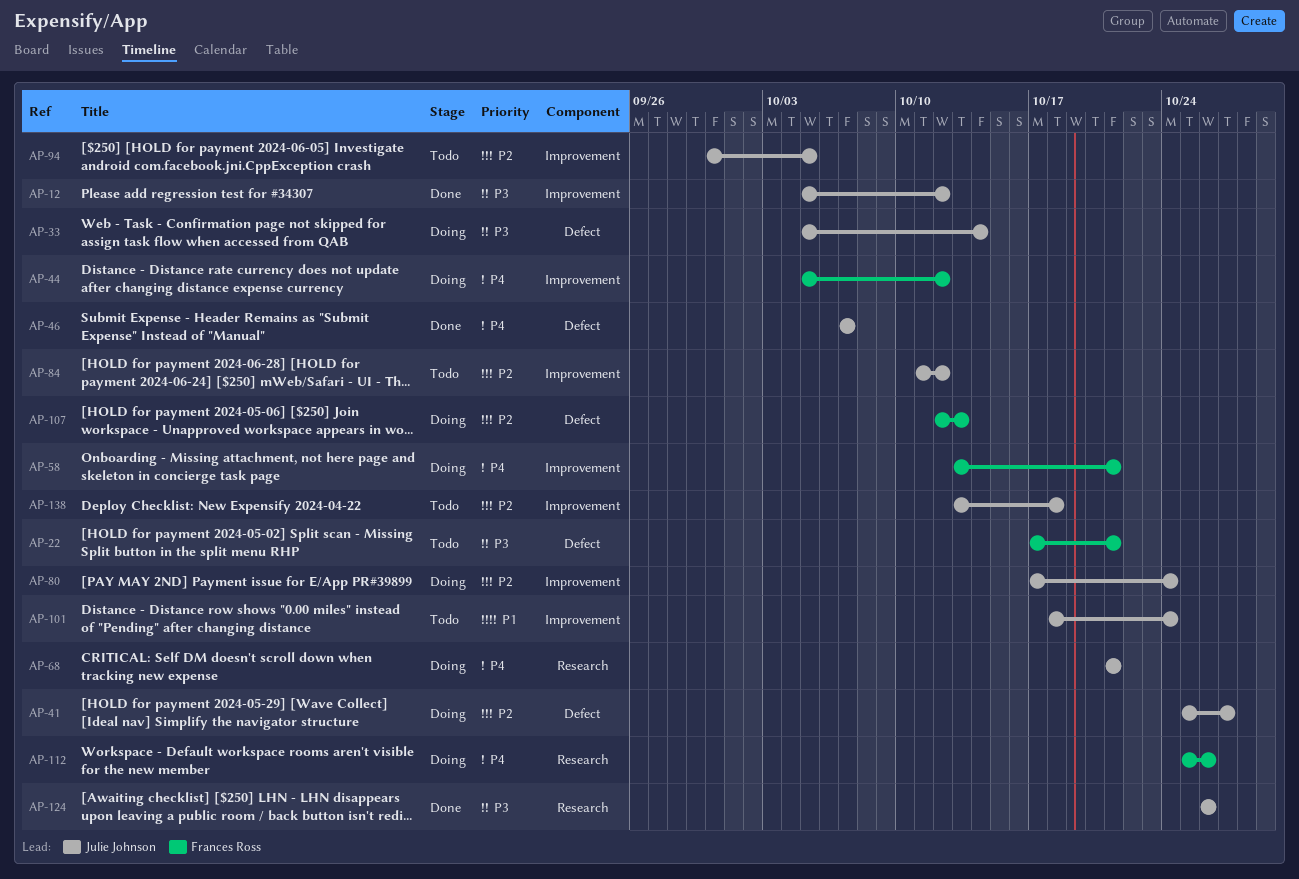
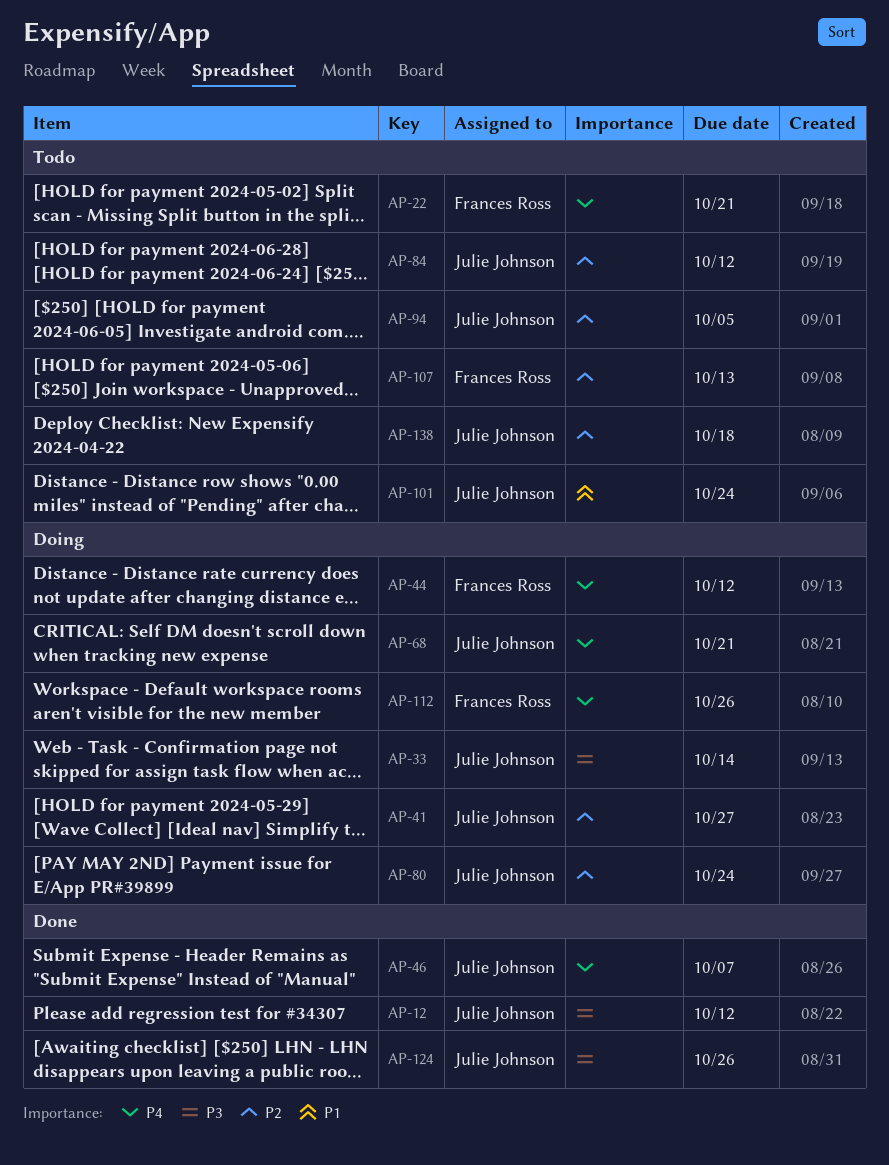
AP-22, priority: P3 -> P4
AP-58: present -> none
AP-107, status: Doing -> Todo

